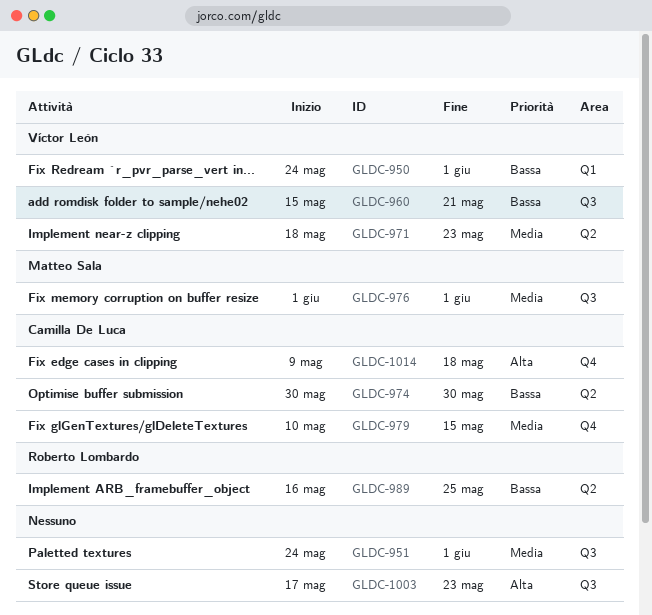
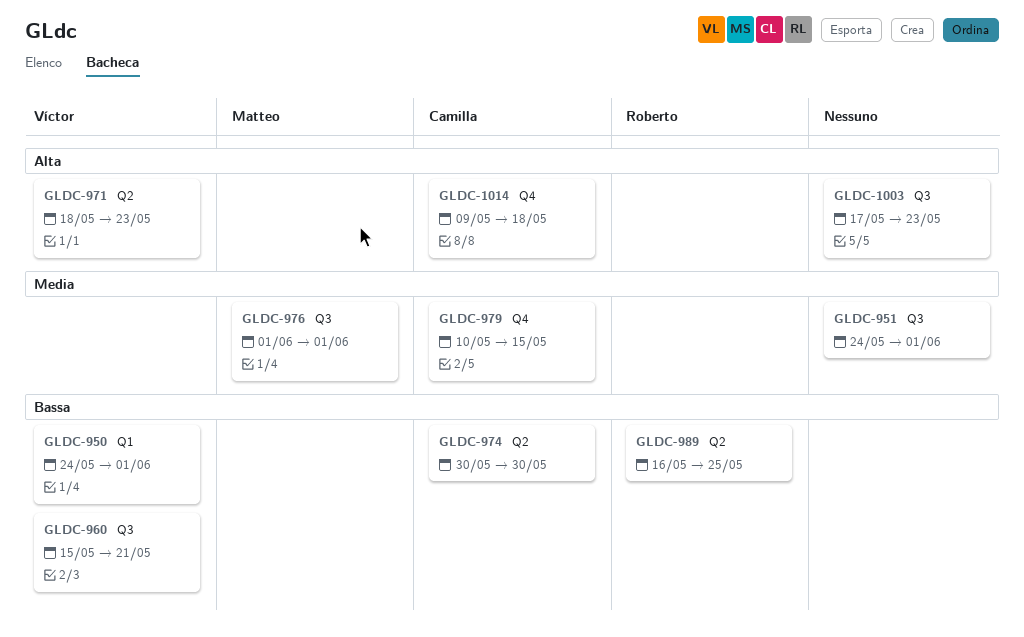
GLDC-971, priority: Media -> Alta

